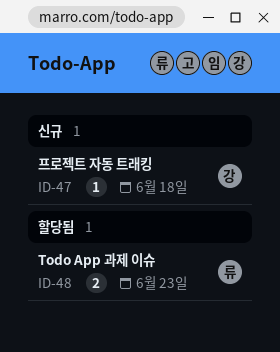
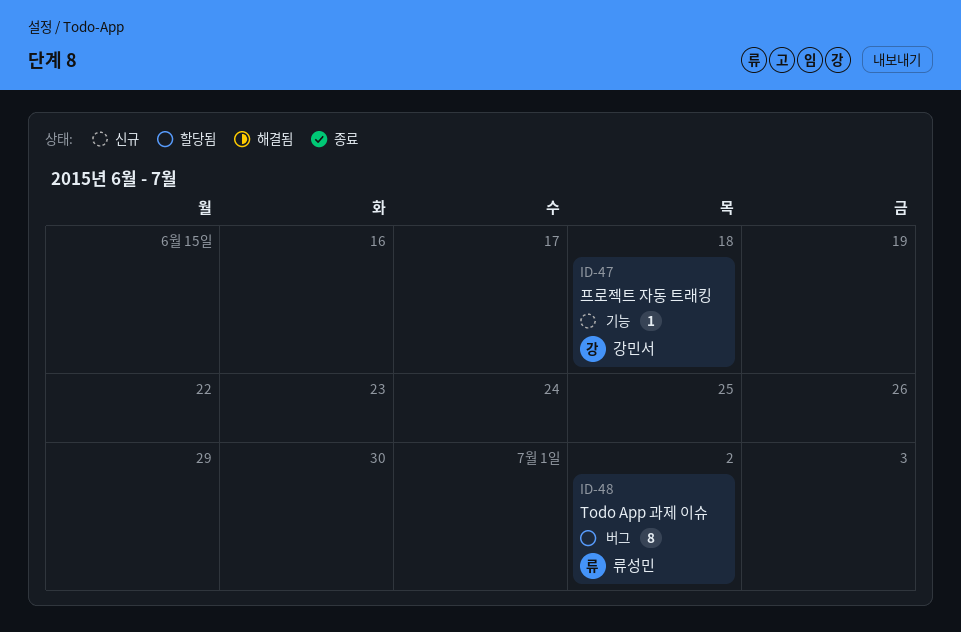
ID-48, estimate: 2 -> 8
ID-48, due: Jun 23 -> Jul 2

